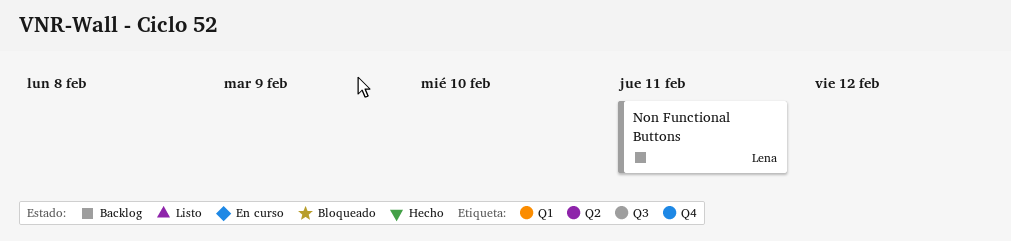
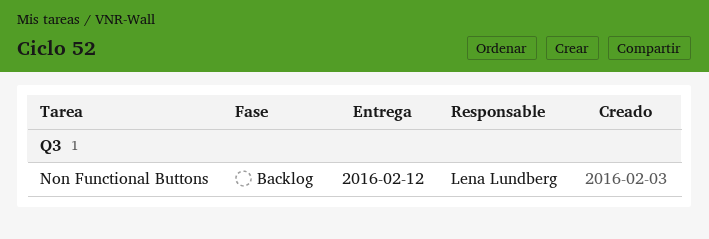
Non Functional Buttons, due: Feb 11 -> Feb 12

